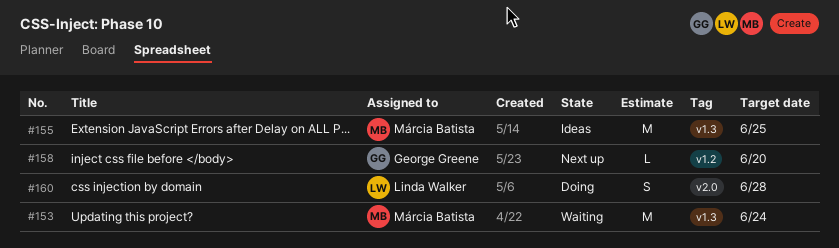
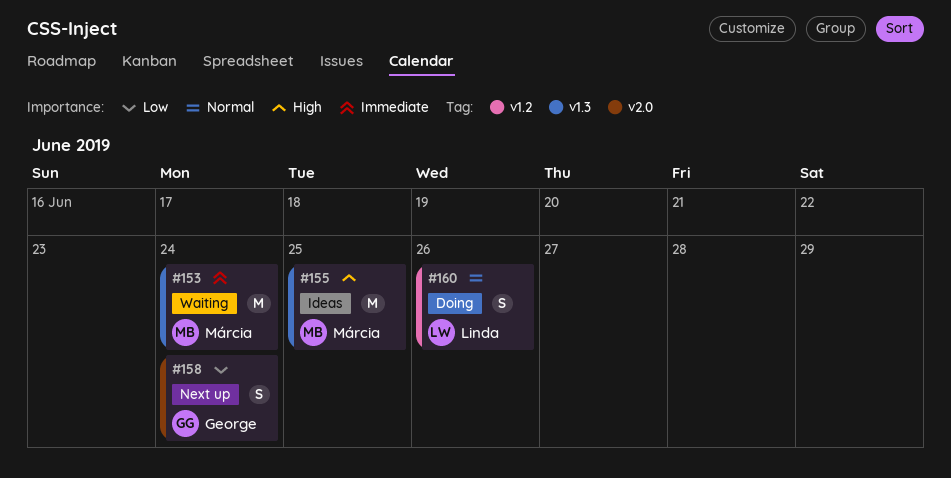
#158, label: v1.2 -> v2.0
#158, estimate: L -> S
#158, due: Jun 20 -> Jun 24
#160, label: v2.0 -> v1.2
#160, due: Jun 28 -> Jun 26

